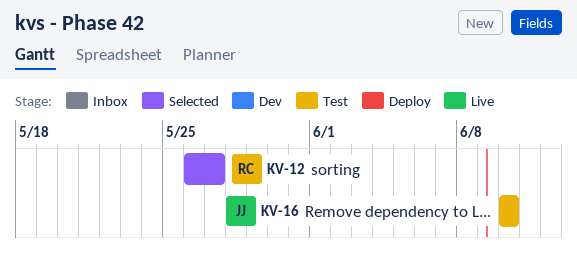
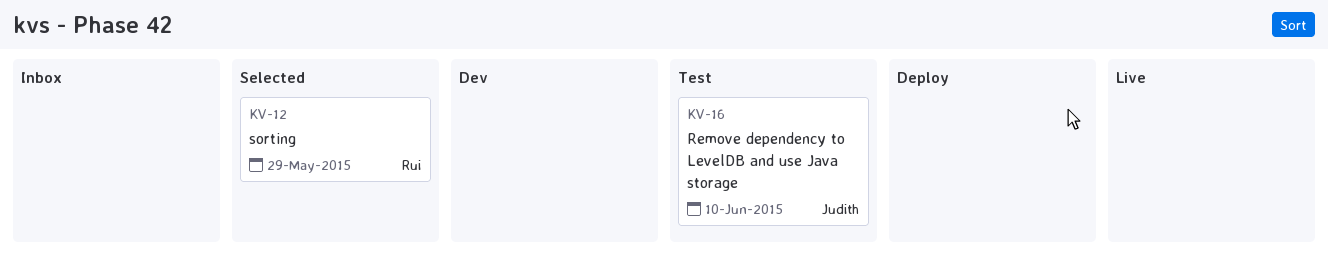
KV-12, due: May 27 -> May 29

